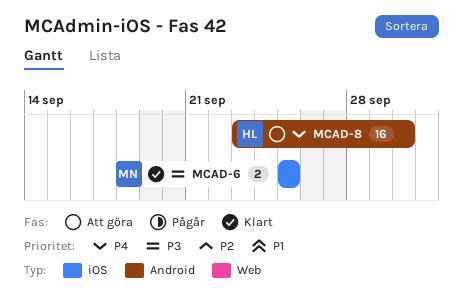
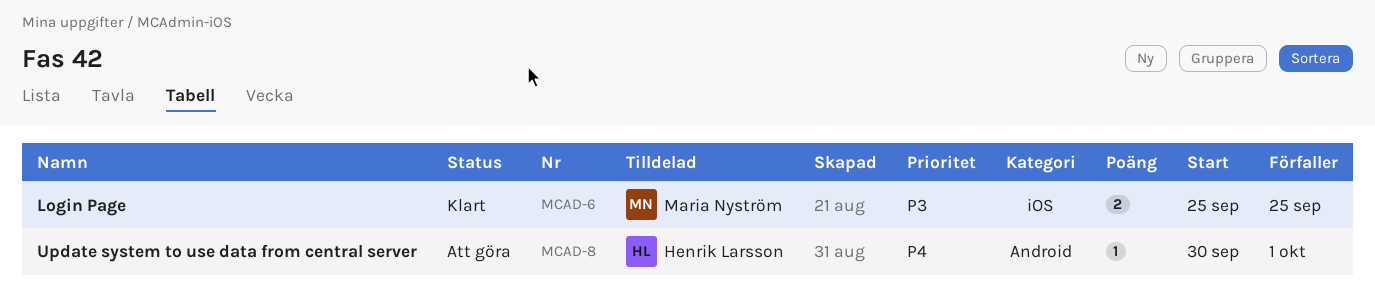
MCAD-8, estimate: 16 -> 1
MCAD-8, start: Sep 23 -> Sep 30
MCAD-8, due: Sep 30 -> Oct 1

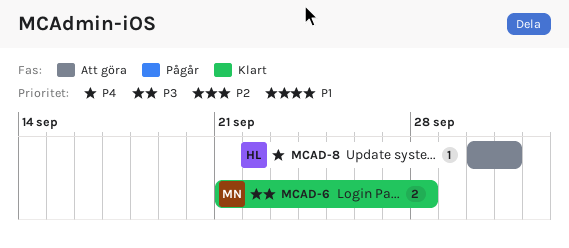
MCAD-6, start: Sep 25 -> Sep 21
MCAD-6, due: Sep 25 -> Sep 28

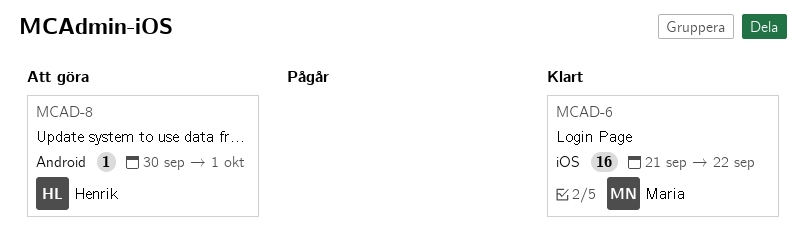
MCAD-6, estimate: 2 -> 16
MCAD-6, due: Sep 28 -> Sep 22

